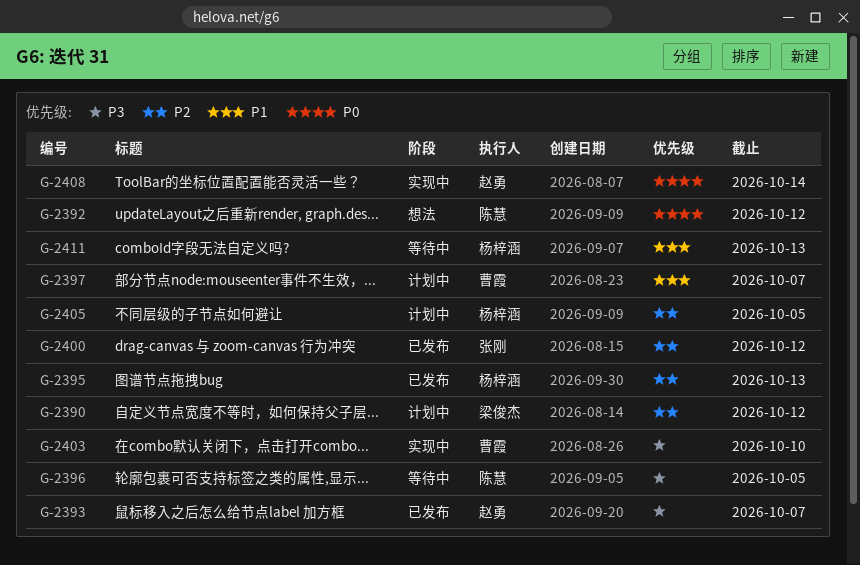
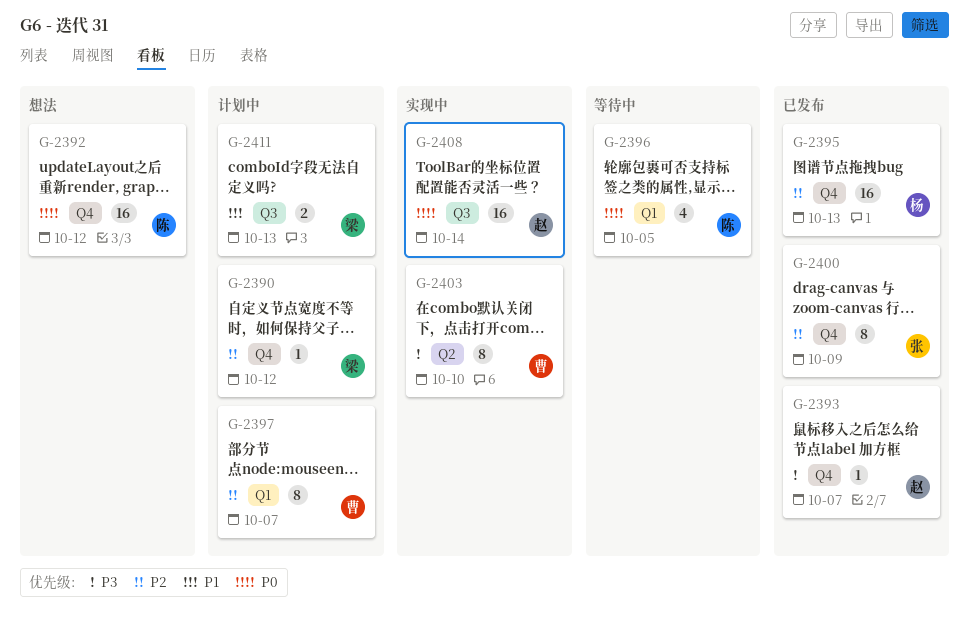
G-2396, priority: P3 -> P0
G-2397, priority: P1 -> P2
G-2400, due: Oct 12 -> Oct 9
G-2405: present -> none
G-2411, status: 等待中 -> 计划中
G-2411, owner: 杨梓涵 -> 梁俊杰

